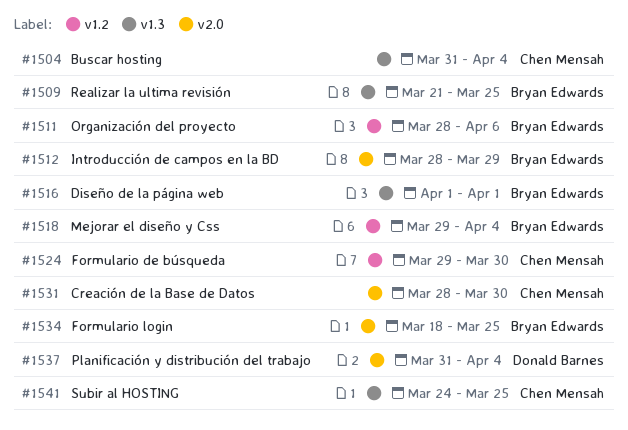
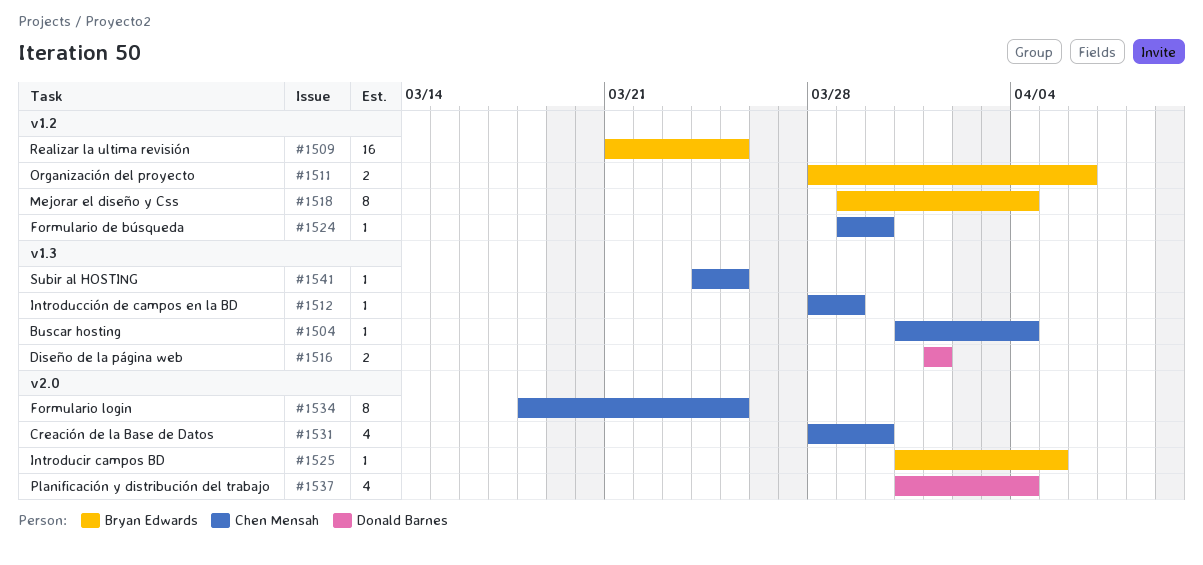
#1509, label: v1.3 -> v1.2
#1512, owner: Bryan Edwards -> Chen Mensah
#1512, label: v2.0 -> v1.3
#1516, owner: Bryan Edwards -> Donald Barnes
#1525: none -> present
#1534, owner: Bryan Edwards -> Chen Mensah

